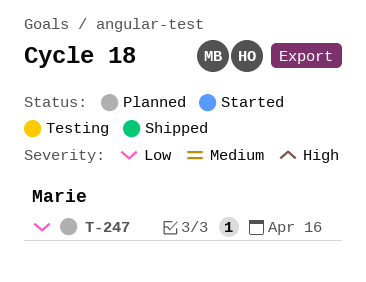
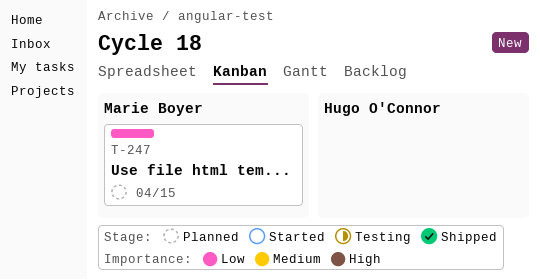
T-247, due: Apr 16 -> Apr 15

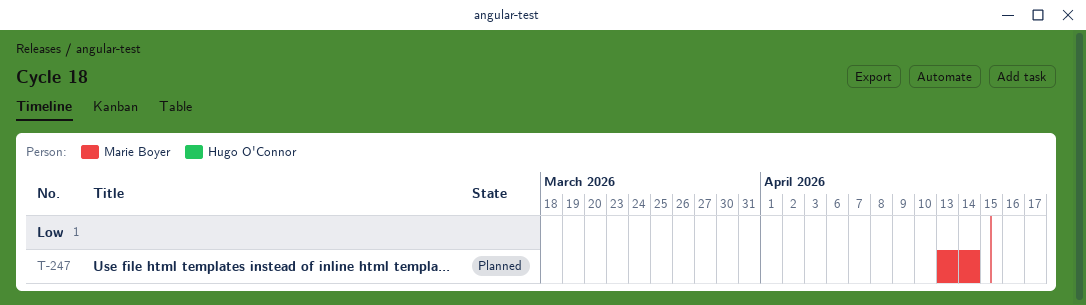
T-247, due: Apr 15 -> Apr 14

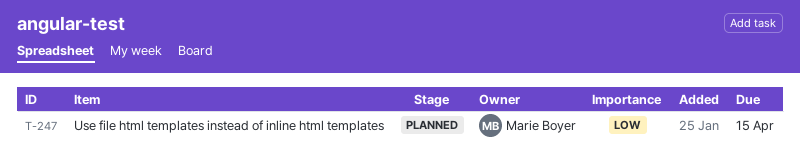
T-247, due: Apr 14 -> Apr 15

